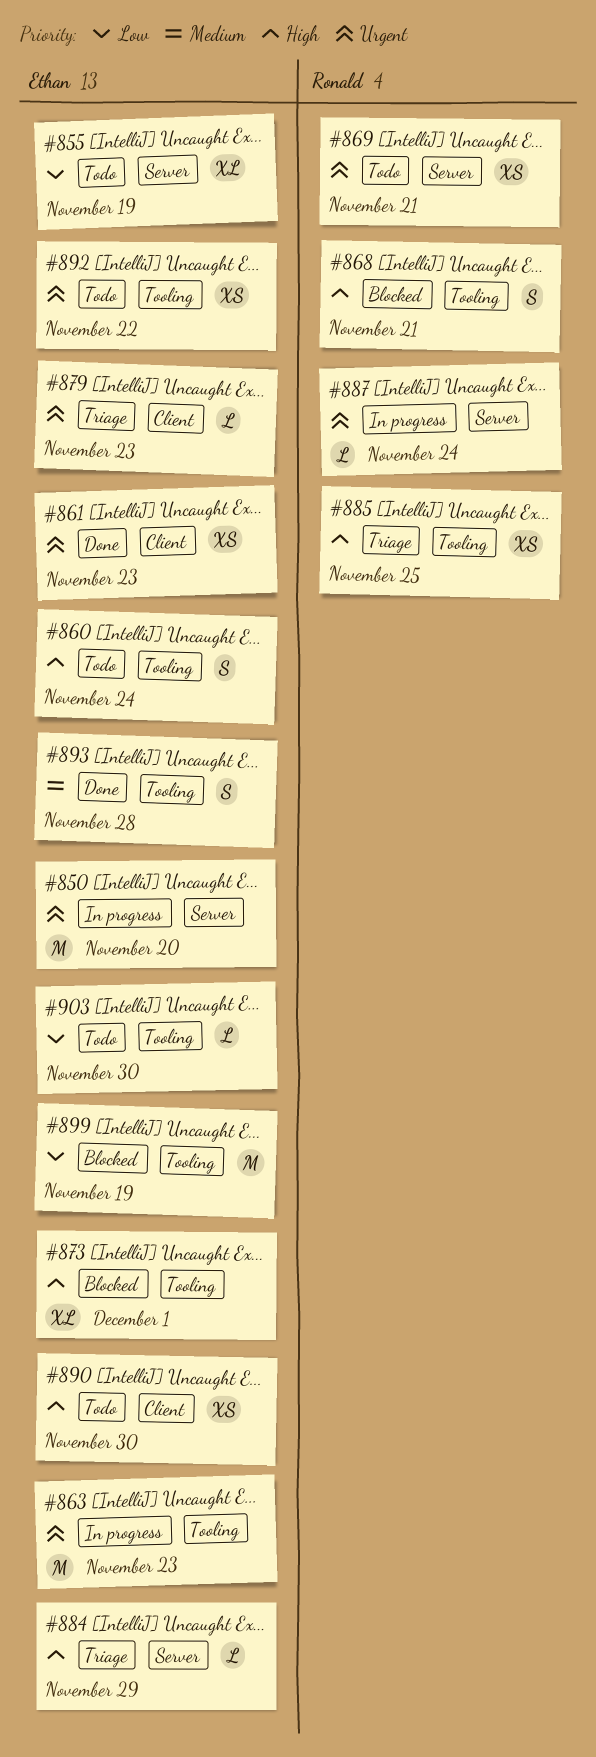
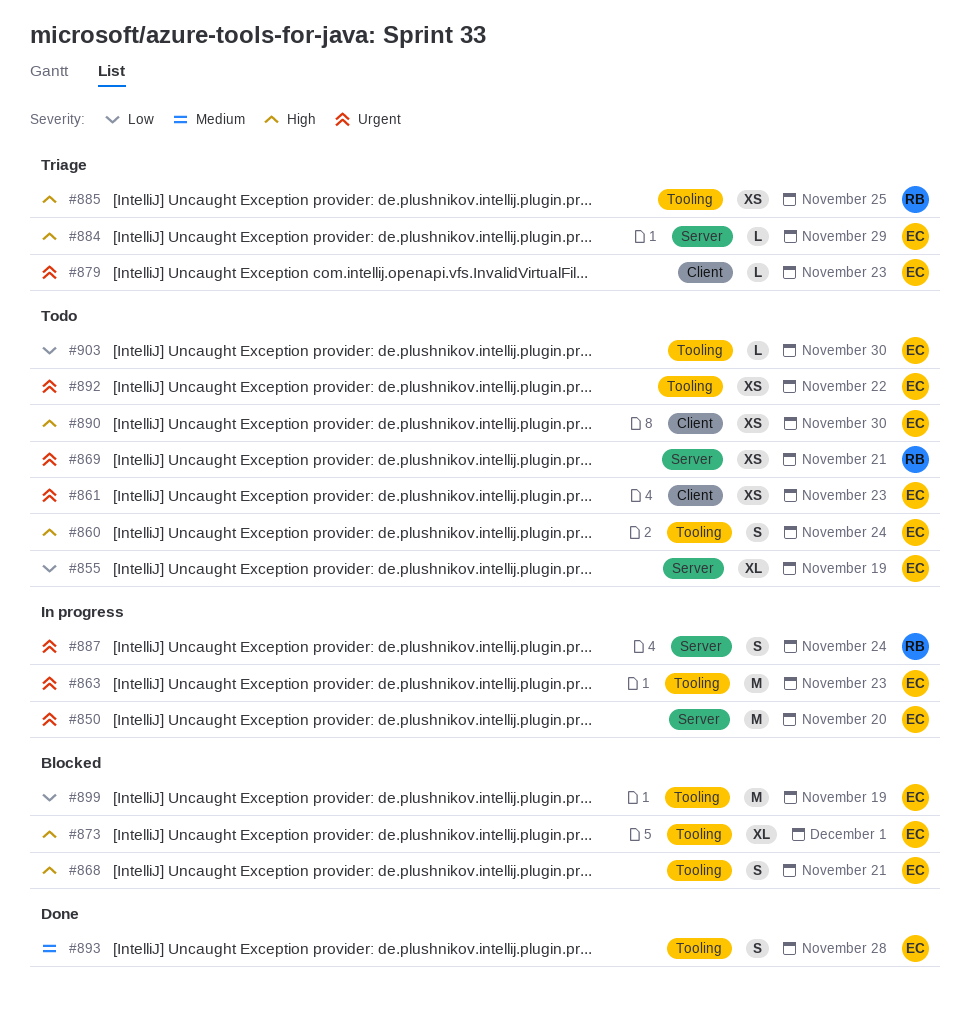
#861, status: Done -> Todo
#868, owner: Ronald -> Ethan
#887, estimate: L -> S

